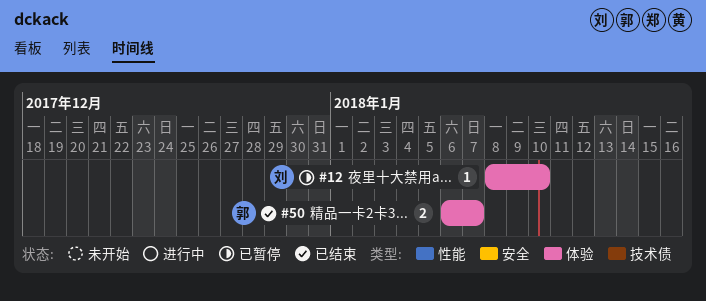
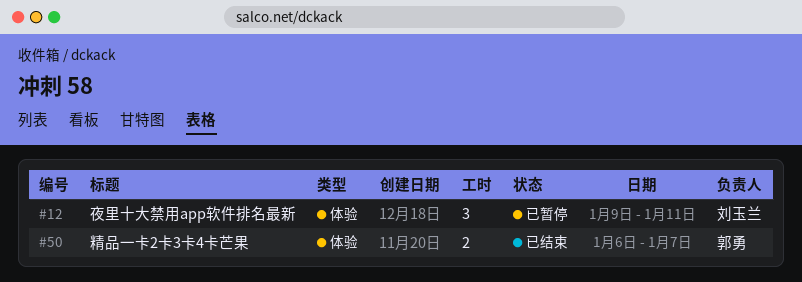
#12, estimate: 1 -> 3
#12, start: Jan 8 -> Jan 9
#12, due: Jan 10 -> Jan 11

